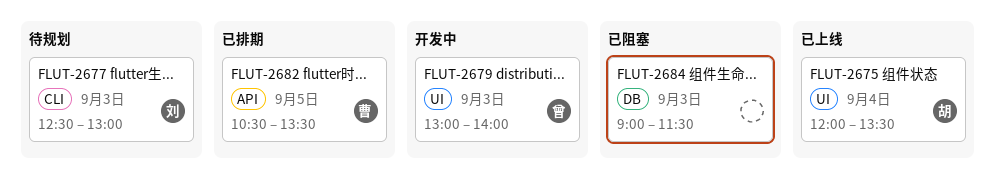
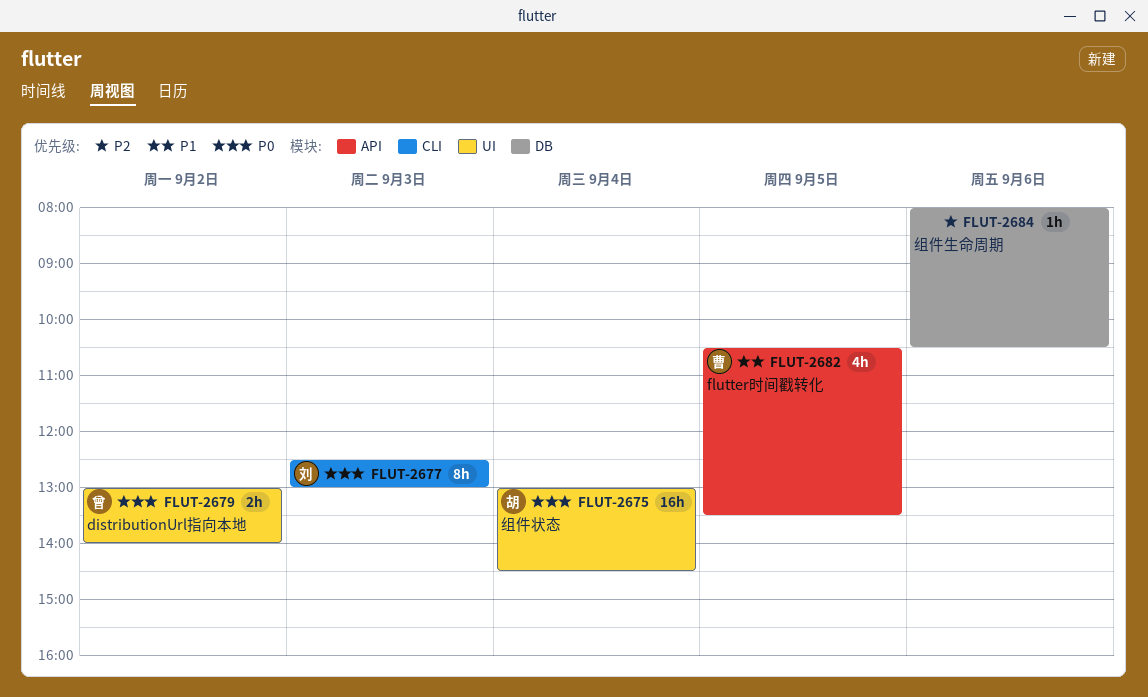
FLUT-2675, begins: 12:00 -> 13:00
FLUT-2675, ends: 13:30 -> 14:30
FLUT-2679, day: Sep 3 -> Sep 2
FLUT-2684, day: Sep 3 -> Sep 6
FLUT-2684, begins: 09:00 -> 08:00
FLUT-2684, ends: 11:30 -> 10:30

